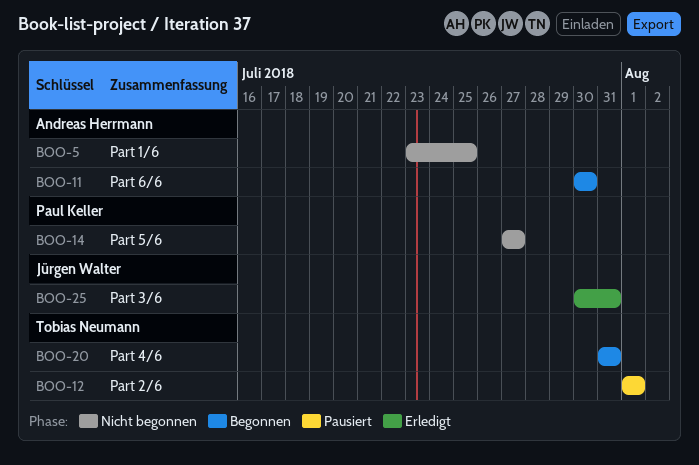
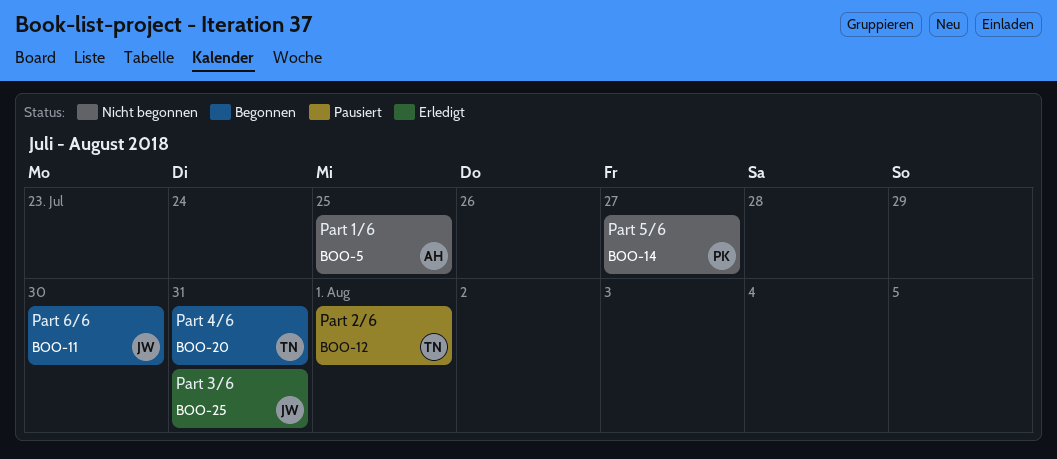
BOO-11, owner: Andreas Herrmann -> Jürgen Walter

